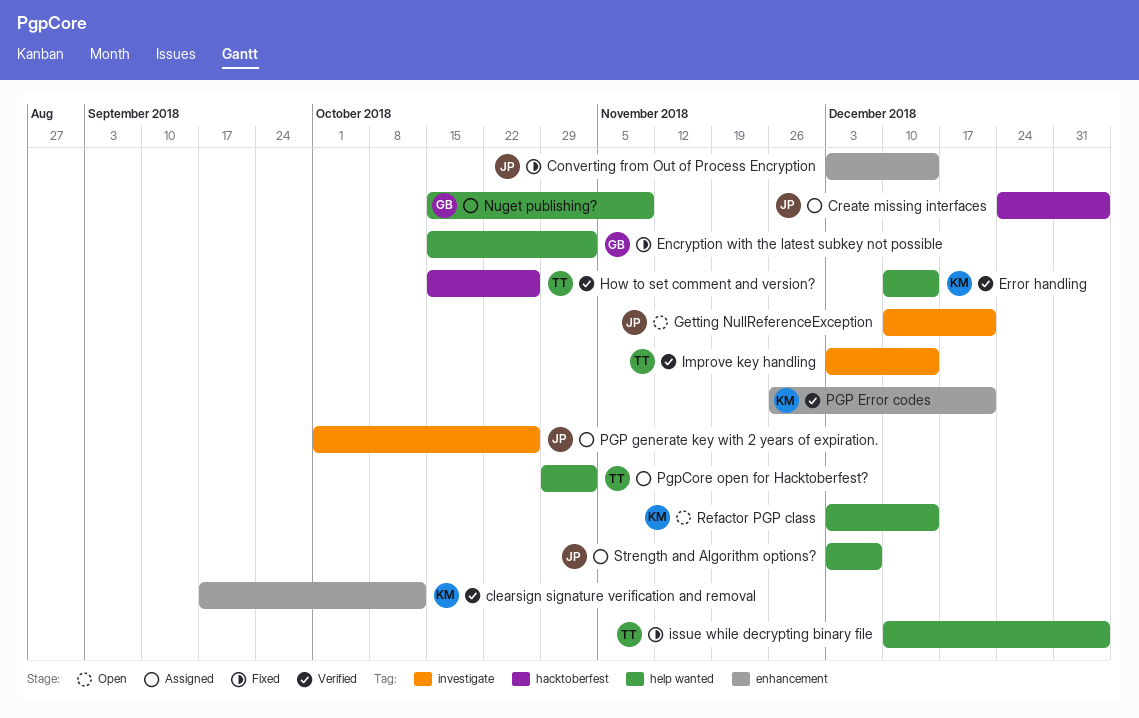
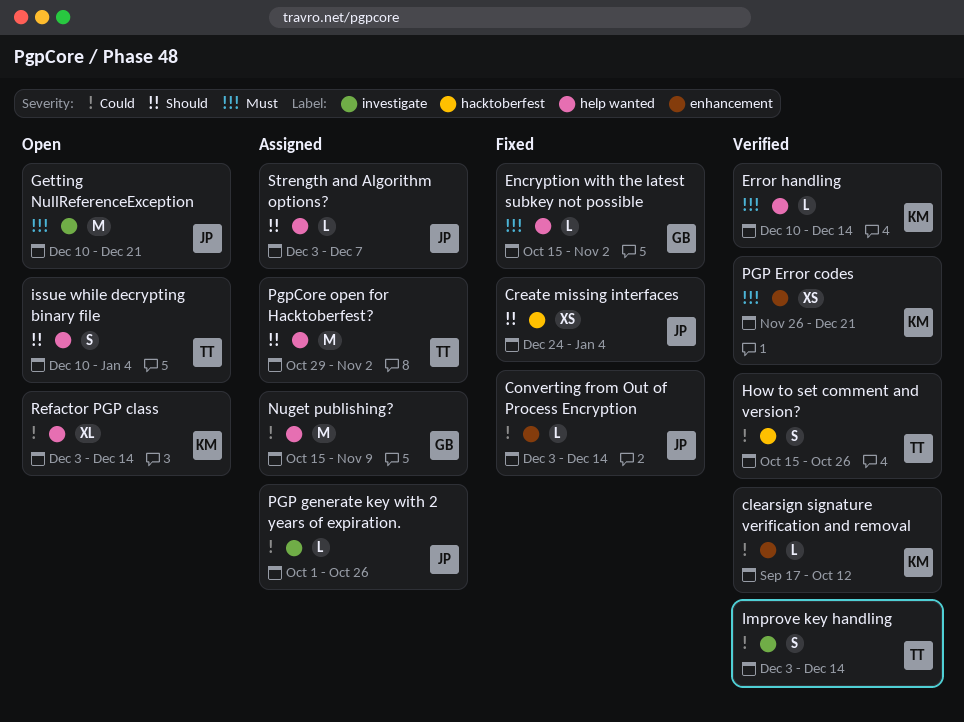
Create missing interfaces, status: Assigned -> Fixed
issue while decrypting binary file, status: Fixed -> Open

